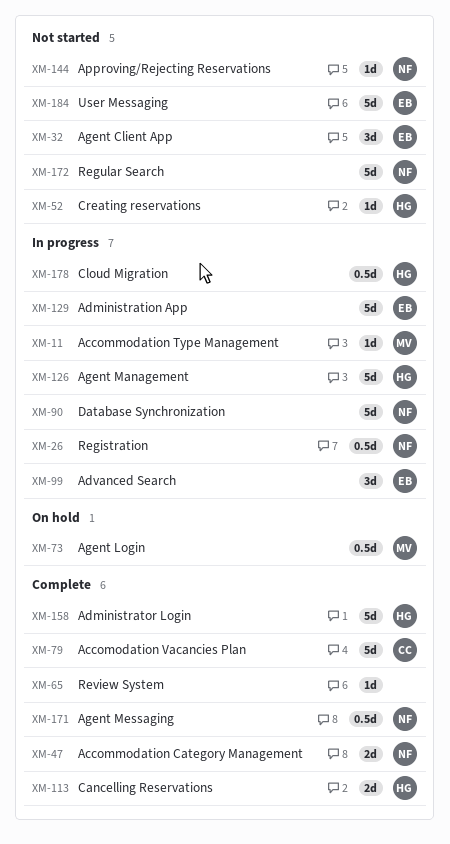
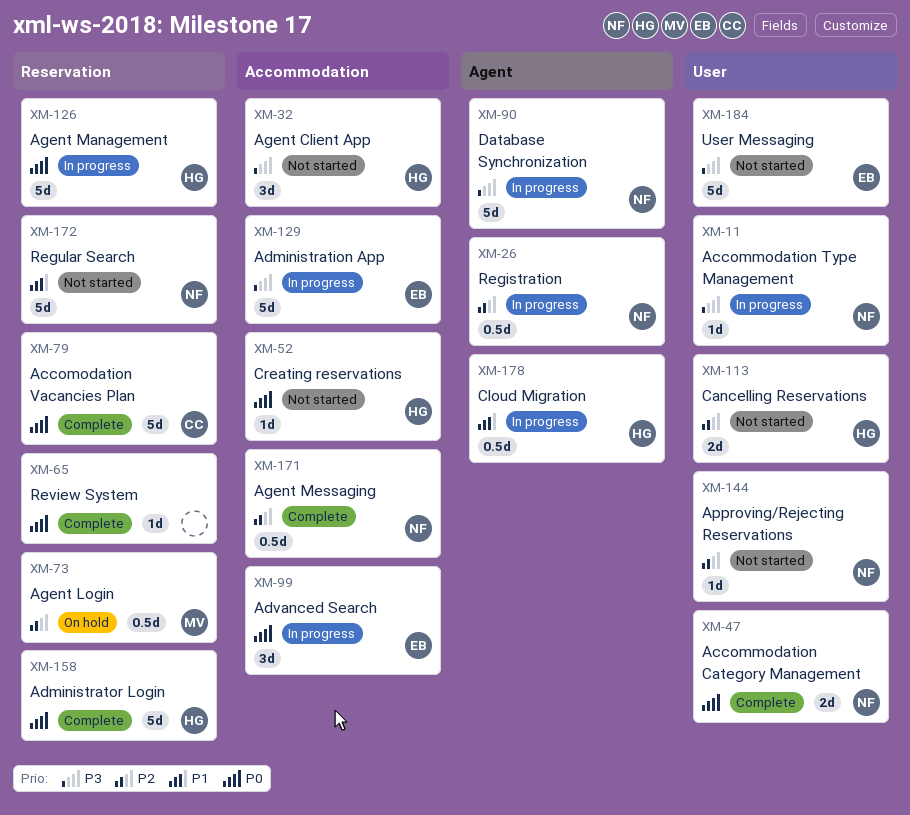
XM-11, owner: MV -> NF
XM-32, owner: EB -> HG
XM-113, status: Complete -> Not started

